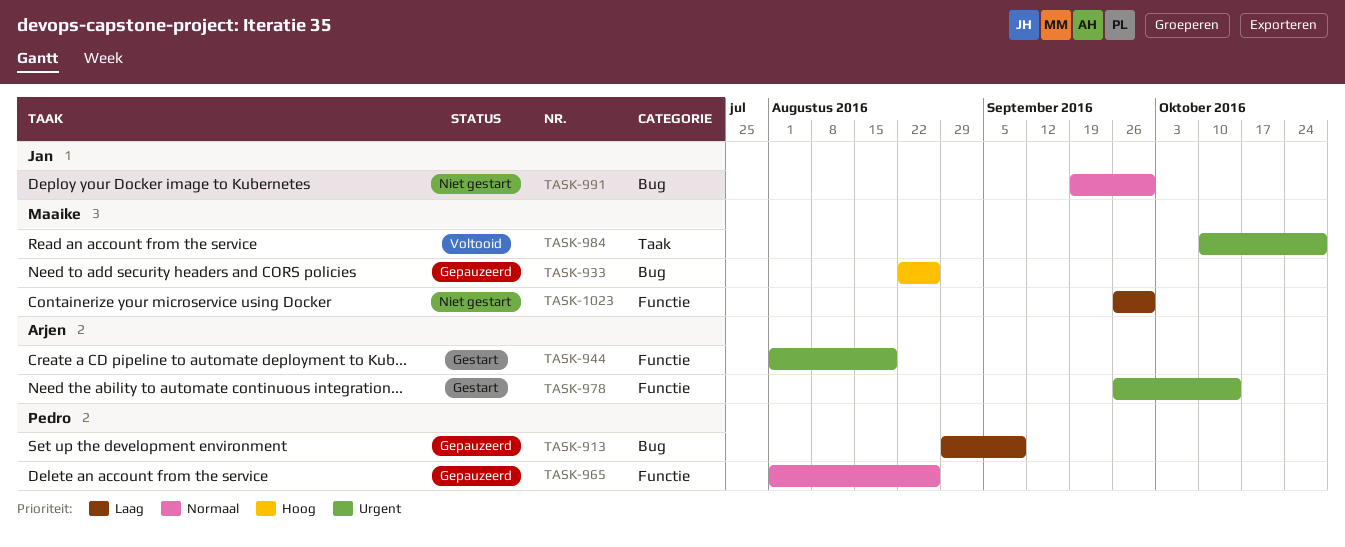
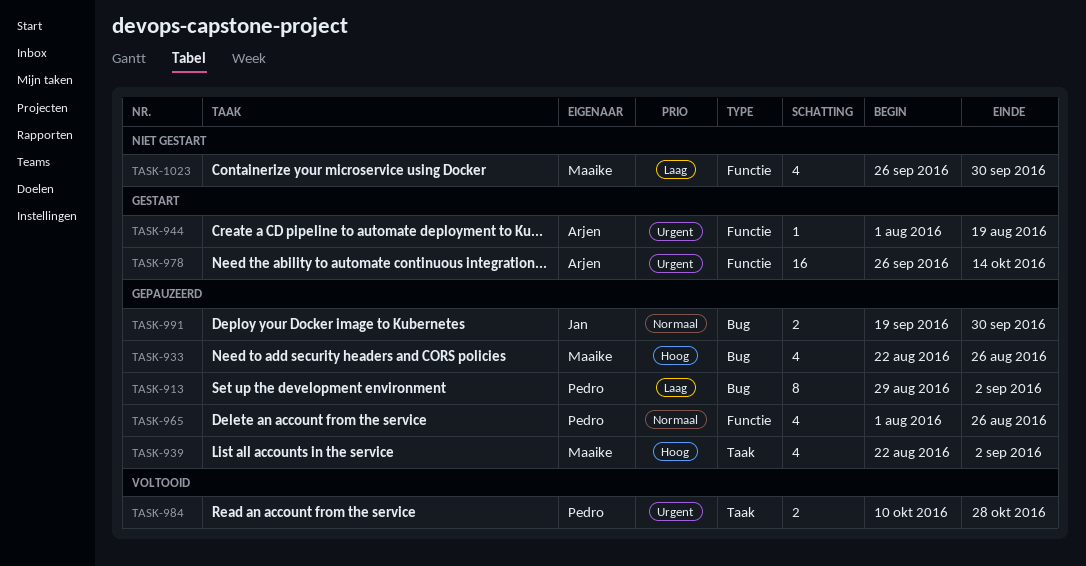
TASK-913, due: Sep 9 -> Sep 2
TASK-939: none -> present
TASK-984, owner: Maaike -> Pedro
TASK-991, status: Niet gestart -> Gepauzeerd

